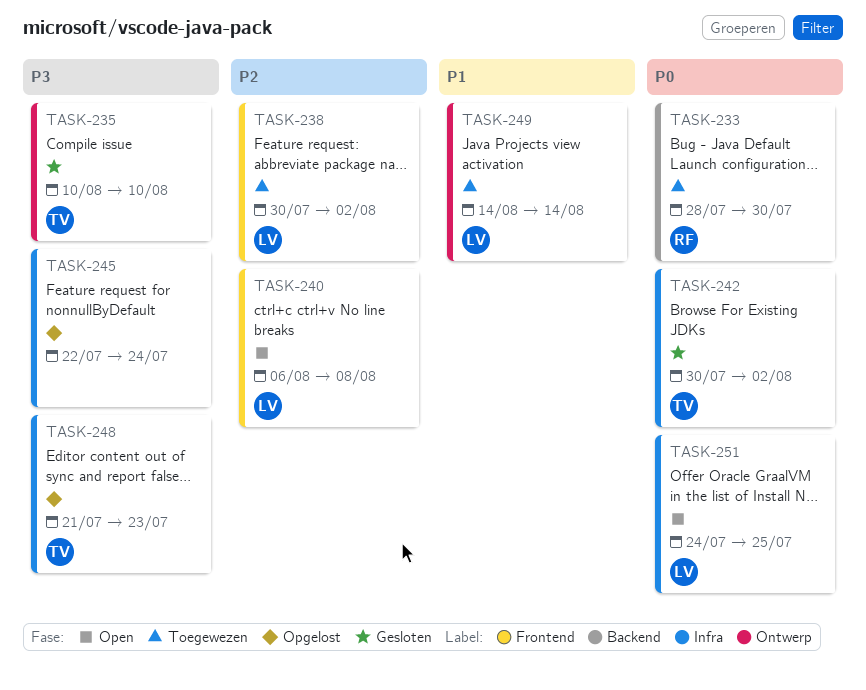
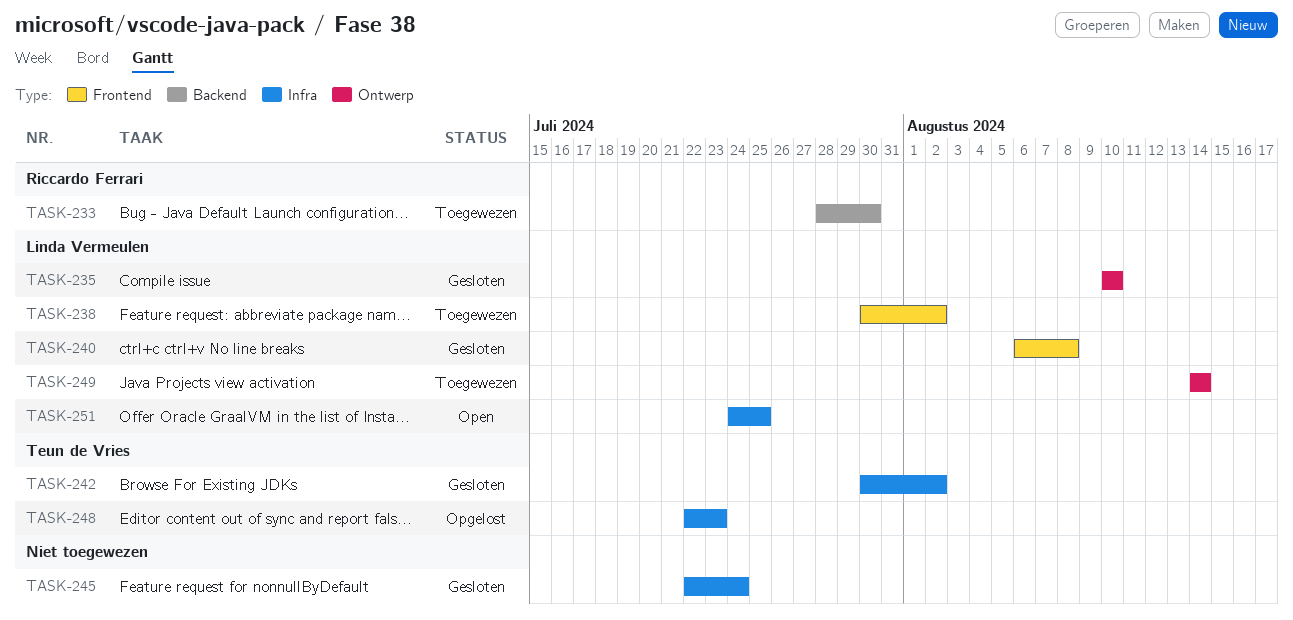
TASK-235, owner: Teun de Vries -> Linda Vermeulen
TASK-240, status: Open -> Gesloten
TASK-245, status: Opgelost -> Gesloten
TASK-248, start: Jul 21 -> Jul 22

